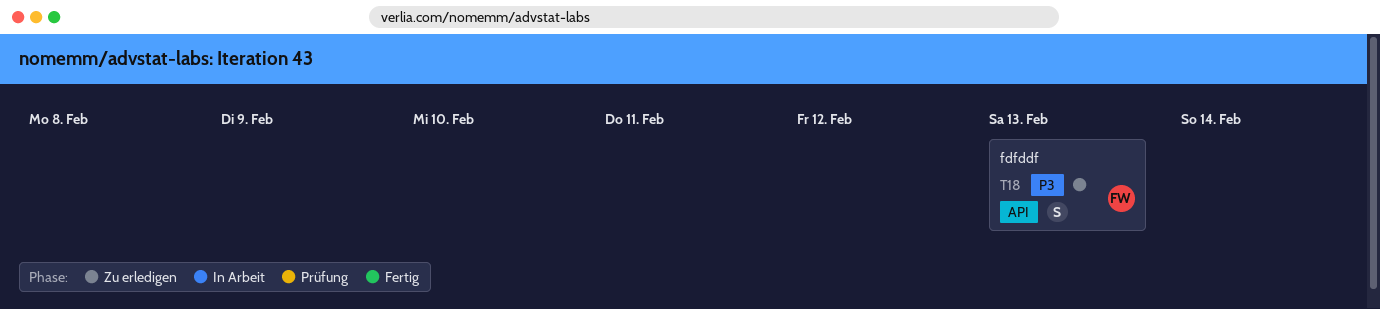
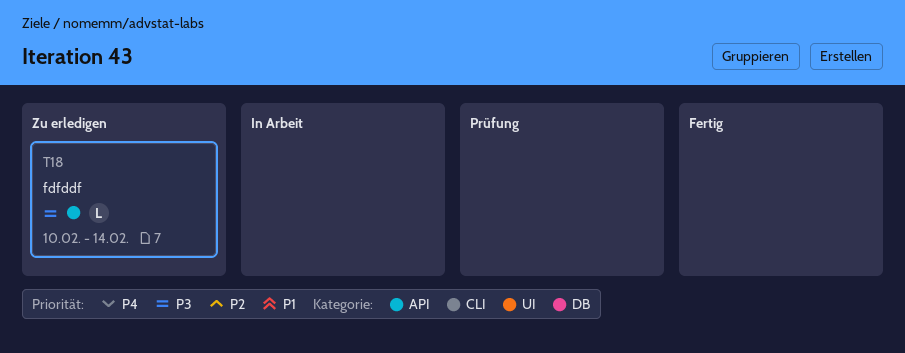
T18, estimate: S -> L
T18, due: Feb 13 -> Feb 14

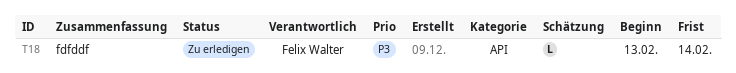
T18, start: Feb 10 -> Feb 13

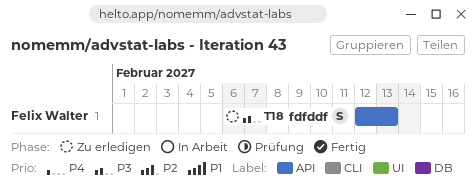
T18, estimate: L -> S
T18, start: Feb 13 -> Feb 12
T18, due: Feb 14 -> Feb 13

